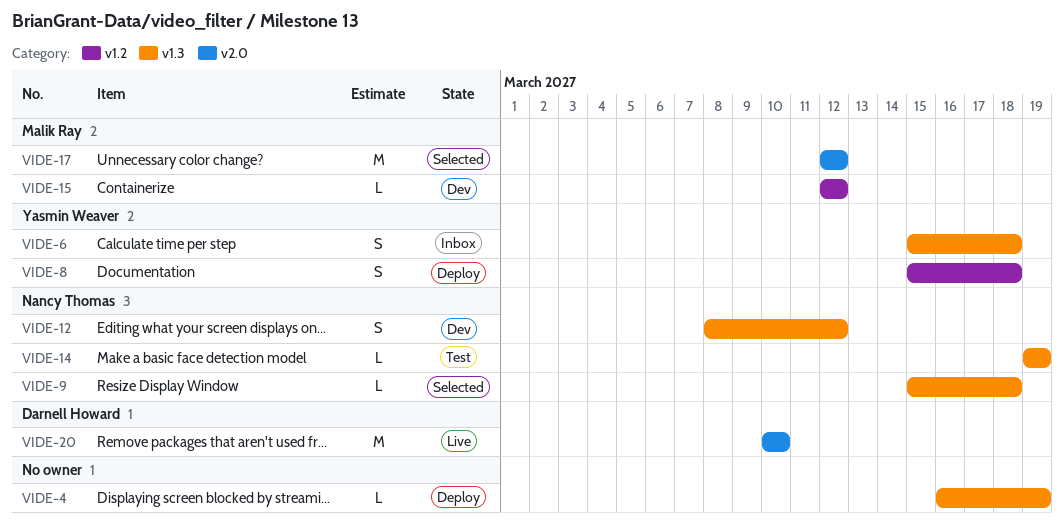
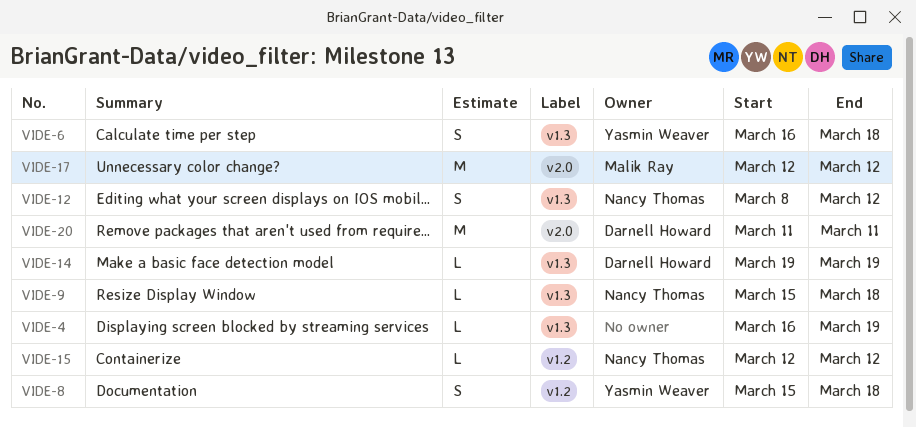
VIDE-6, start: Mar 15 -> Mar 16
VIDE-14, owner: Nancy Thomas -> Darnell Howard
VIDE-15, owner: Malik Ray -> Nancy Thomas
VIDE-20, start: Mar 10 -> Mar 11
VIDE-20, due: Mar 10 -> Mar 11

